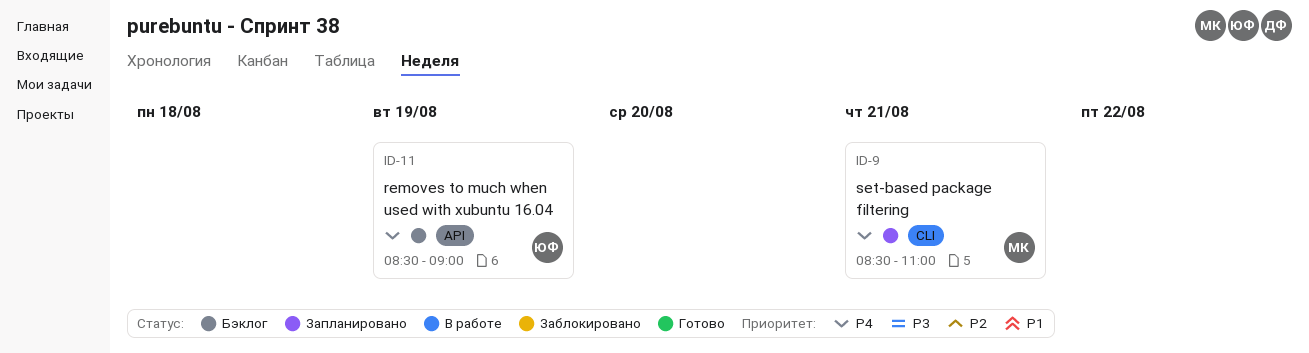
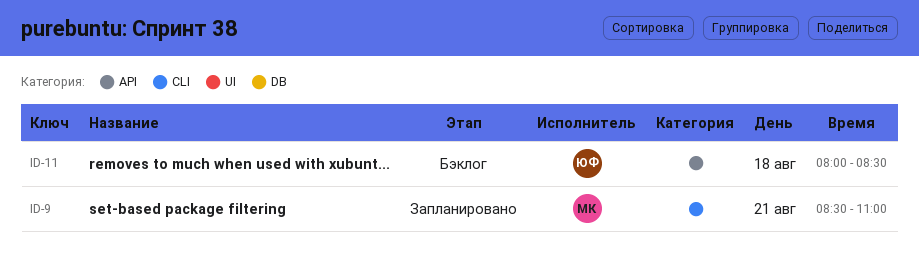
ID-11, day: Aug 19 -> Aug 18
ID-11, begins: 08:30 -> 08:00
ID-11, ends: 09:00 -> 08:30

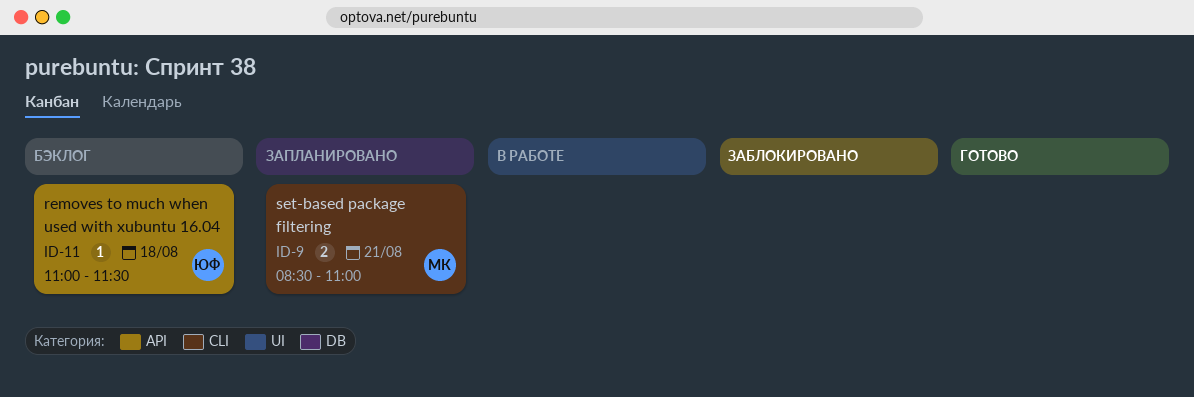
ID-11, begins: 08:00 -> 11:00
ID-11, ends: 08:30 -> 11:30

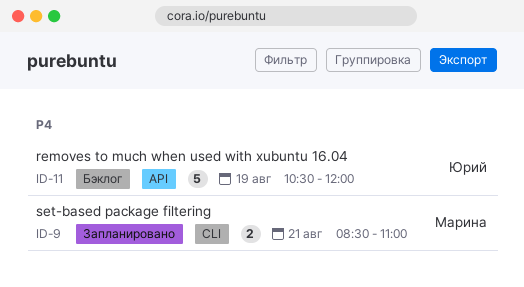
ID-11, estimate: 1 -> 5
ID-11, day: Aug 18 -> Aug 19
ID-11, begins: 11:00 -> 10:30
ID-11, ends: 11:30 -> 12:00

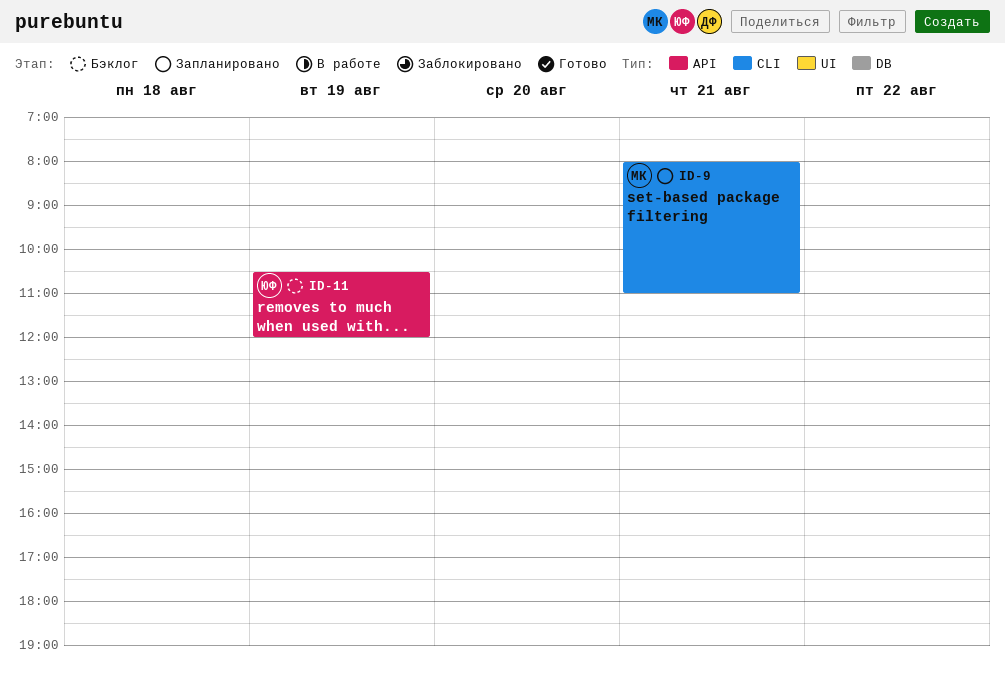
ID-9, begins: 08:30 -> 08:00

